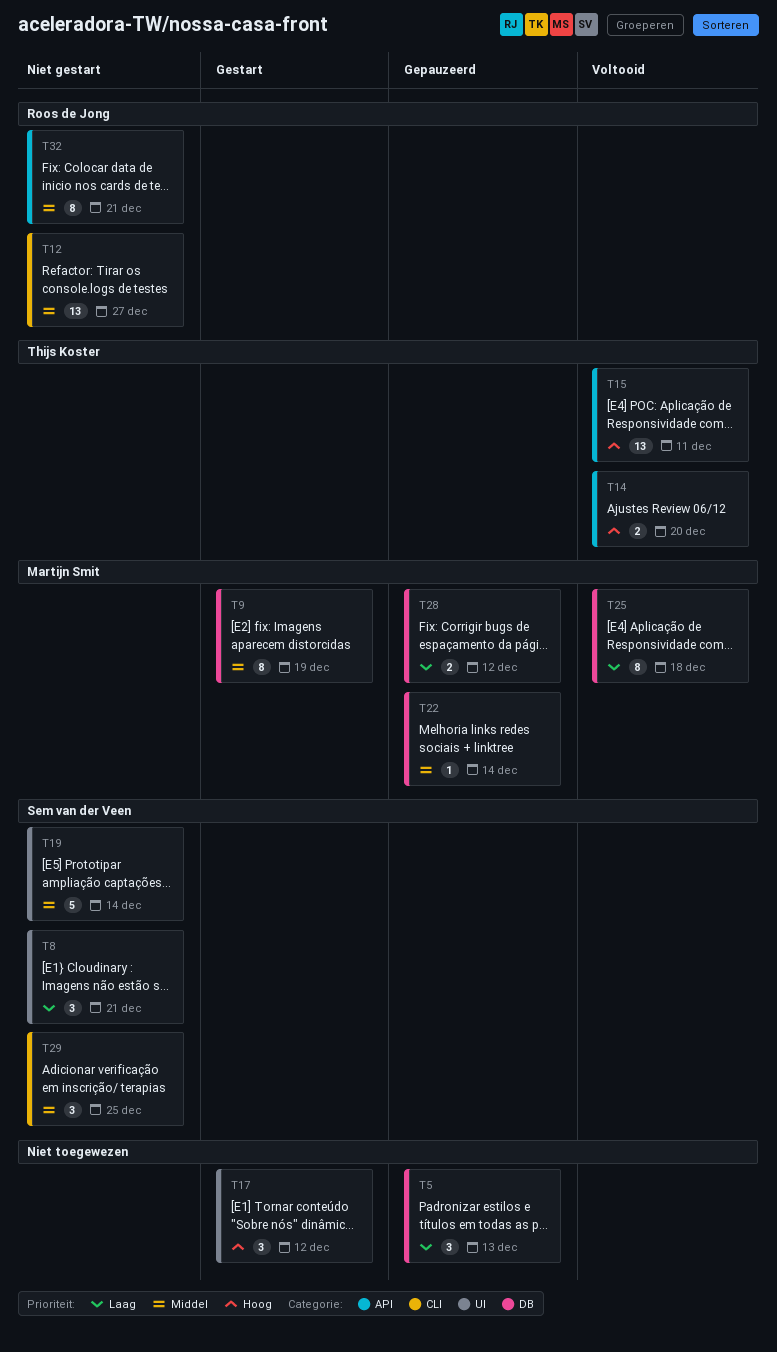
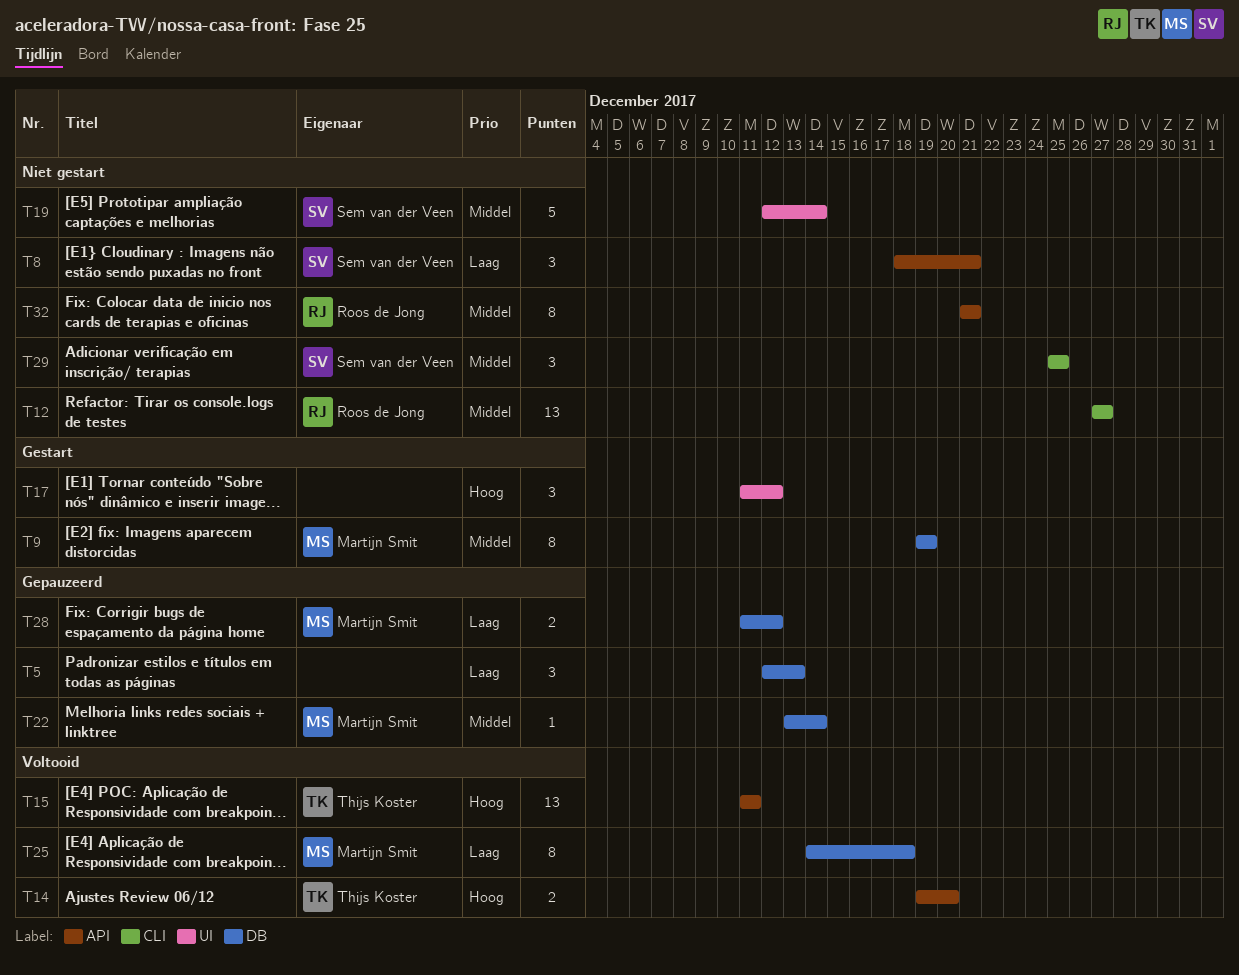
T8, label: UI -> API

